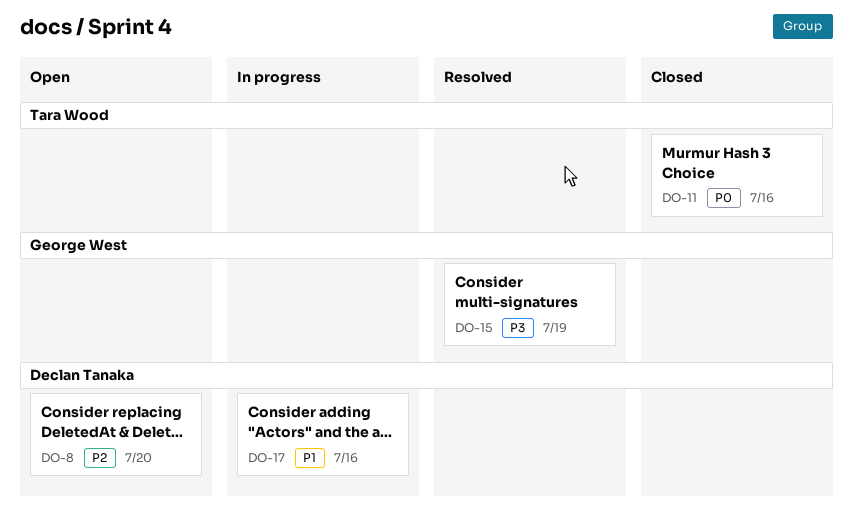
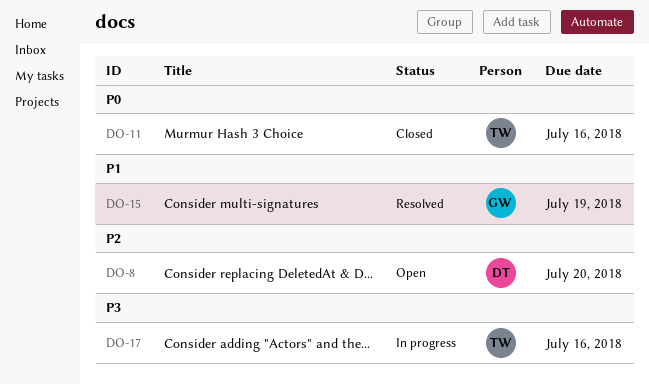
DO-15, priority: P3 -> P1
DO-17, owner: Declan Tanaka -> Tara Wood
DO-17, priority: P1 -> P3

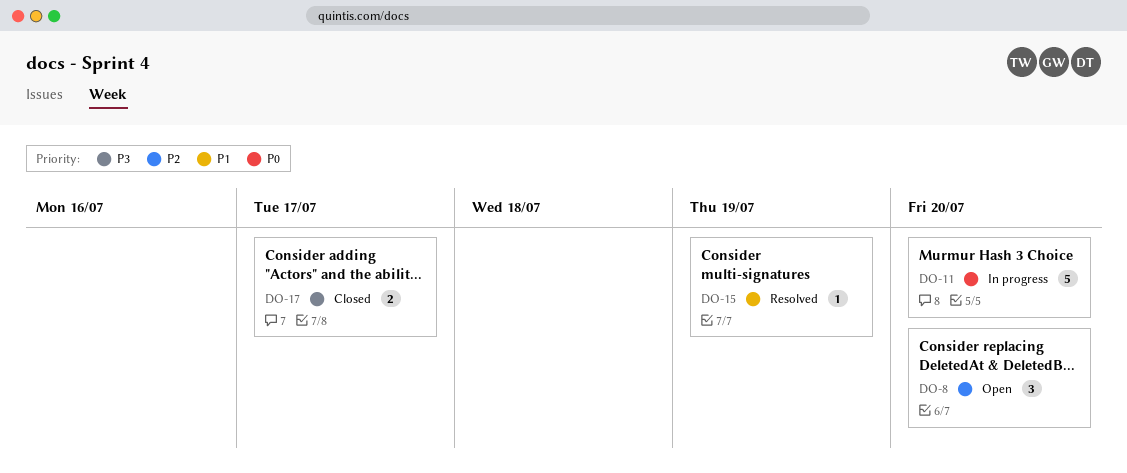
DO-11, status: Closed -> In progress
DO-11, due: Jul 16 -> Jul 20
DO-17, status: In progress -> Closed
DO-17, due: Jul 16 -> Jul 17

